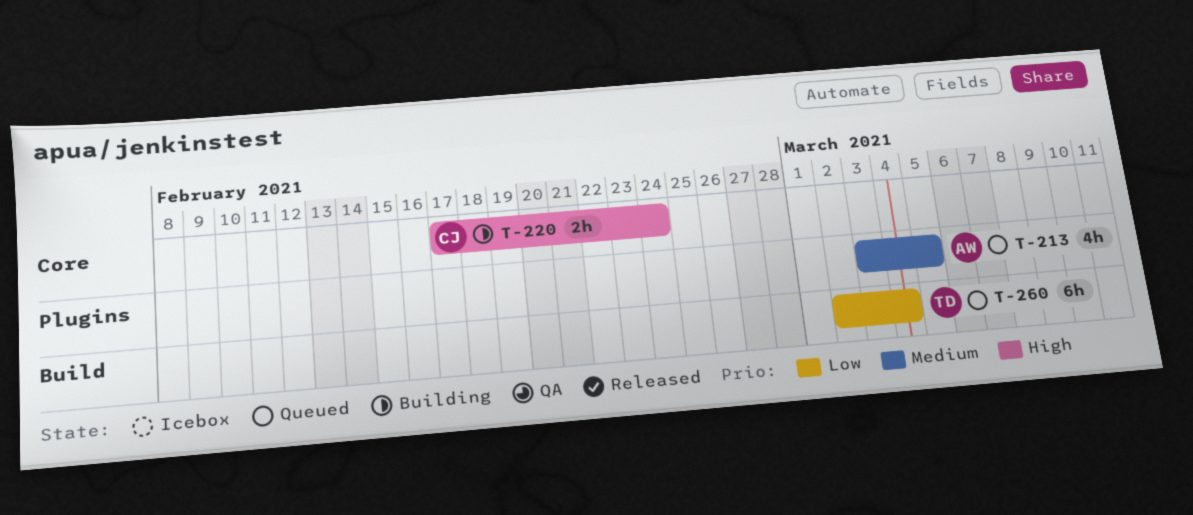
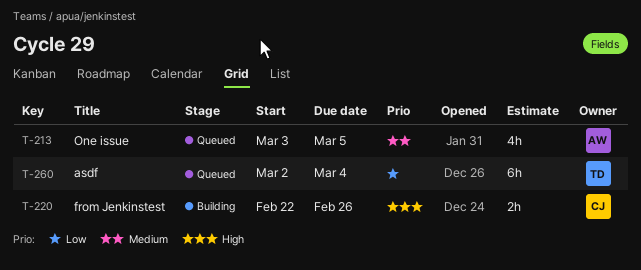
T-220, start: Feb 17 -> Feb 22
T-220, due: Feb 24 -> Feb 26

